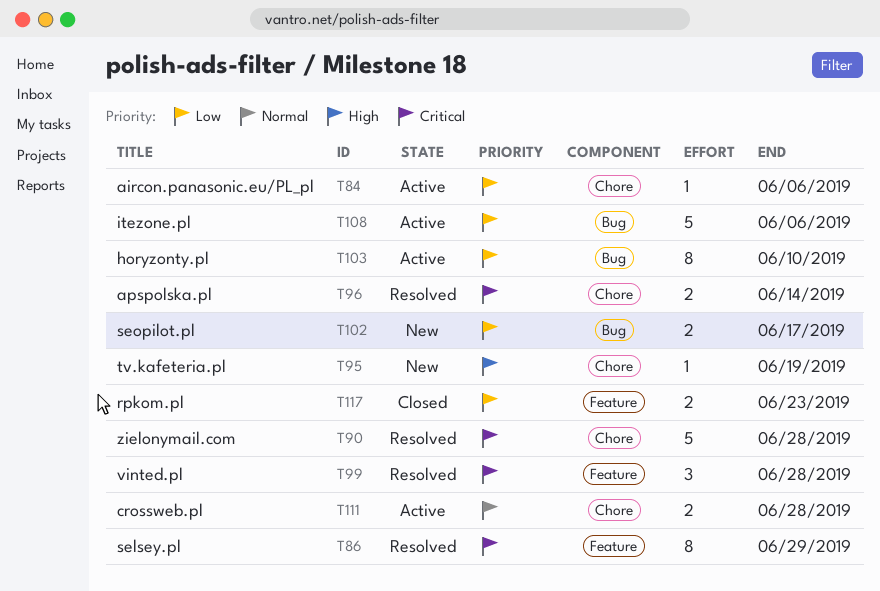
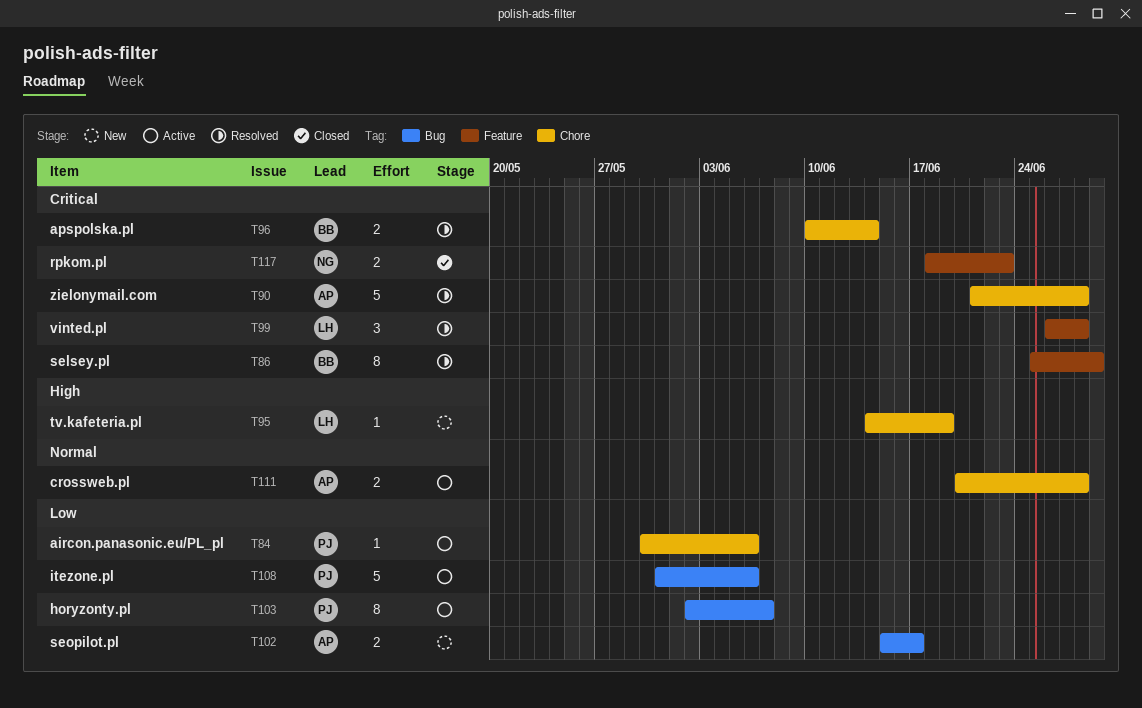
T103, due: Jun 10 -> Jun 7
T117, priority: Low -> Critical

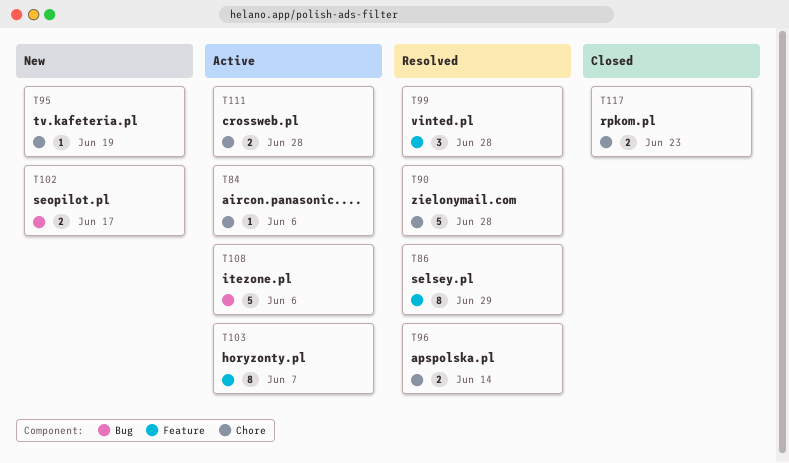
T103, label: Bug -> Feature
T117, label: Feature -> Chore

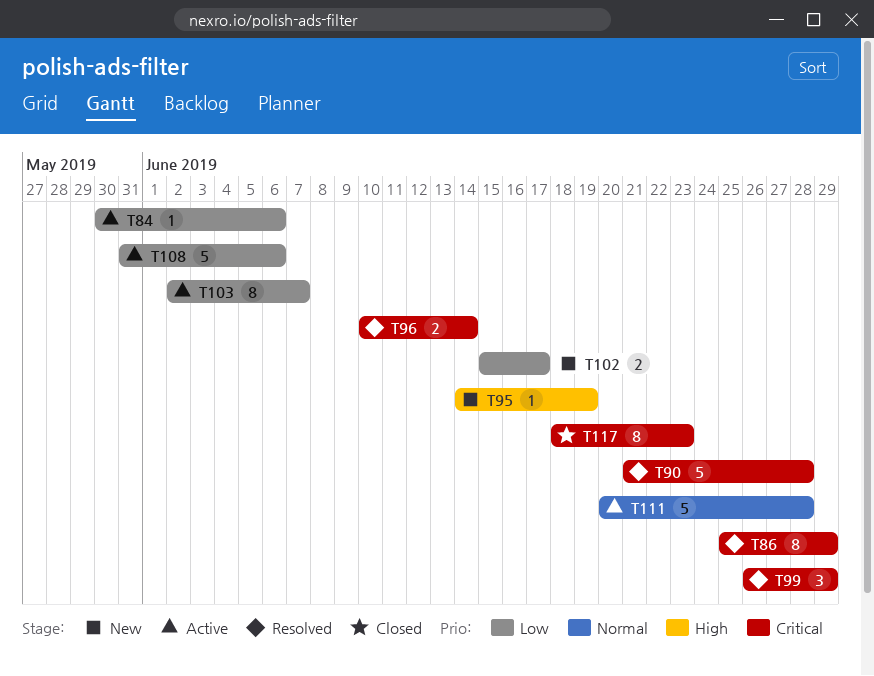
T99, due: Jun 28 -> Jun 29
T111, estimate: 2 -> 5
T117, estimate: 2 -> 8

